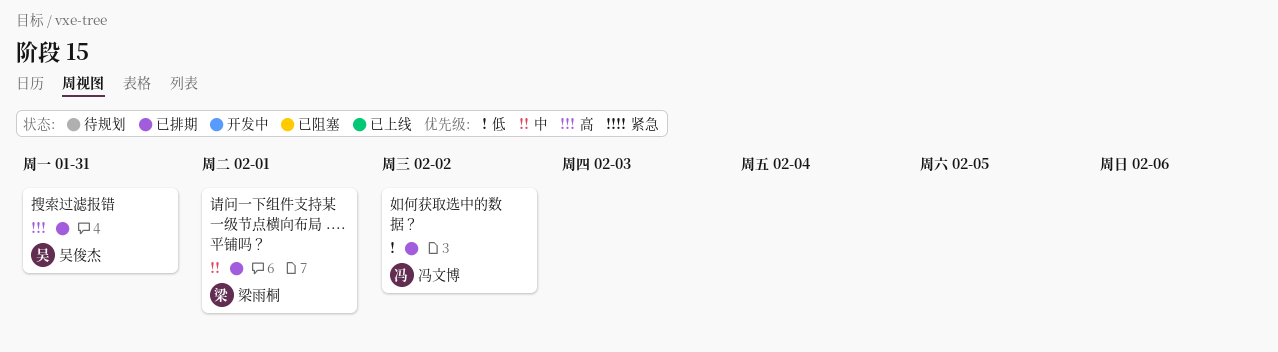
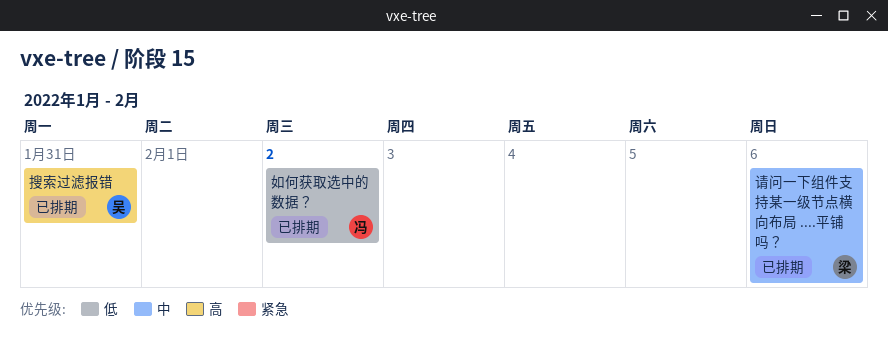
请问一下组件支持某一级节点横向布局 ....平铺吗？, due: Feb 1 -> Feb 6

